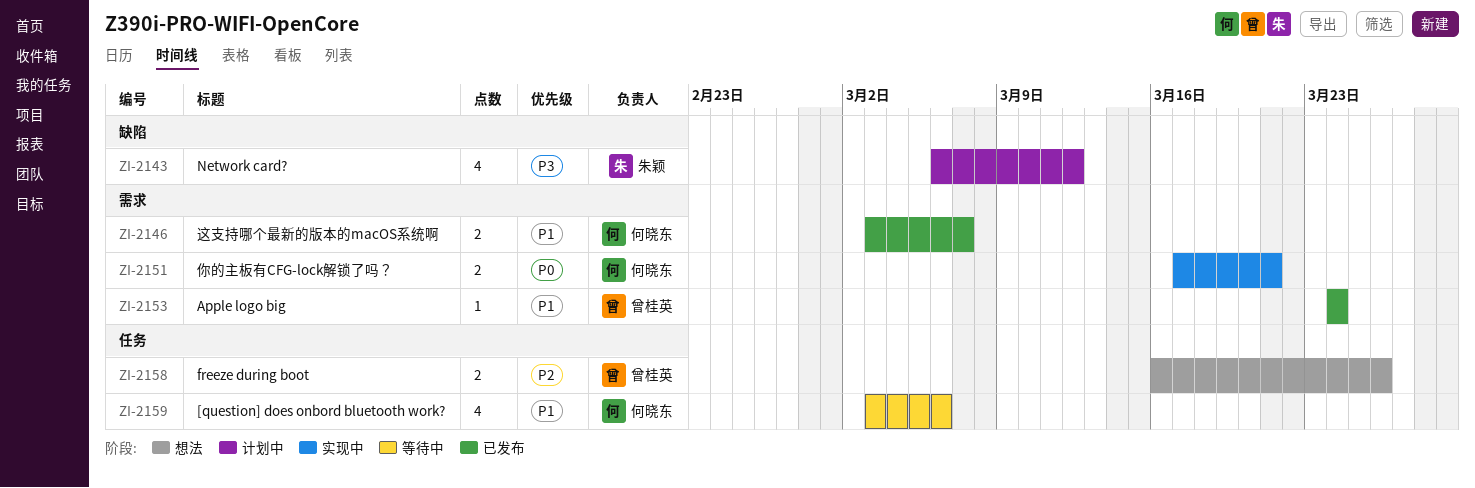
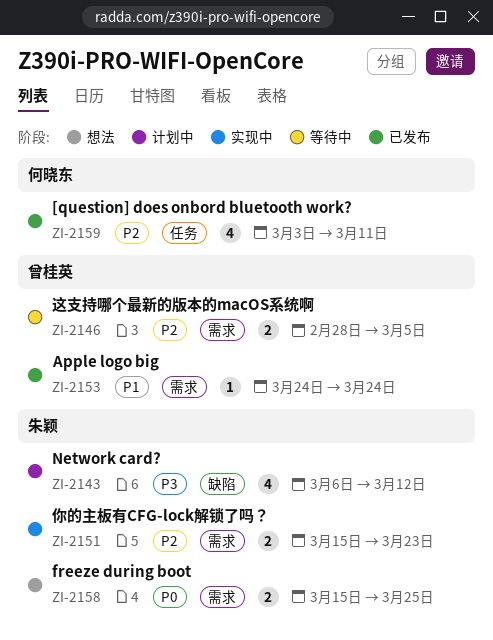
ZI-2146, status: 已发布 -> 等待中
ZI-2146, owner: 何晓东 -> 曾桂英
ZI-2146, priority: P1 -> P2
ZI-2146, start: Mar 3 -> Feb 28
ZI-2146, due: Mar 7 -> Mar 5
ZI-2151, owner: 何晓东 -> 朱颖
ZI-2151, priority: P0 -> P2
ZI-2151, start: Mar 17 -> Mar 15
ZI-2151, due: Mar 21 -> Mar 23
ZI-2158, owner: 曾桂英 -> 朱颖
ZI-2158, priority: P2 -> P0
ZI-2158, label: 任务 -> 需求
ZI-2158, start: Mar 16 -> Mar 15
ZI-2158, due: Mar 26 -> Mar 25
ZI-2159, status: 等待中 -> 已发布
ZI-2159, priority: P1 -> P2
ZI-2159, due: Mar 6 -> Mar 11

